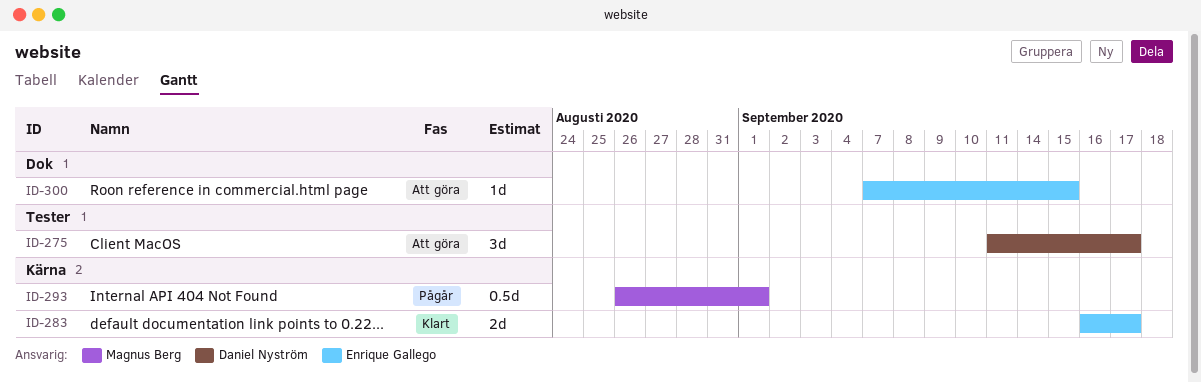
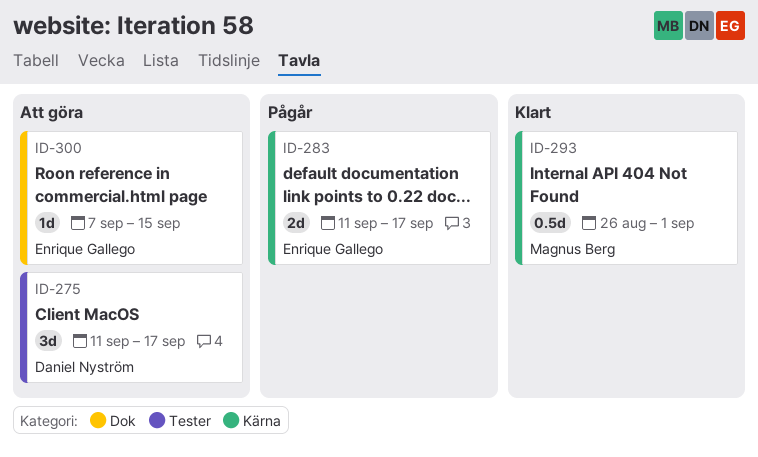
ID-283, status: Klart -> Pågår
ID-283, start: Sep 16 -> Sep 11
ID-293, status: Pågår -> Klart

